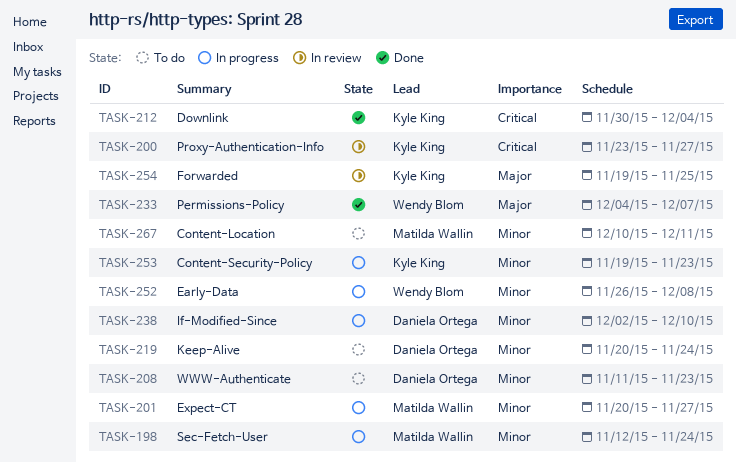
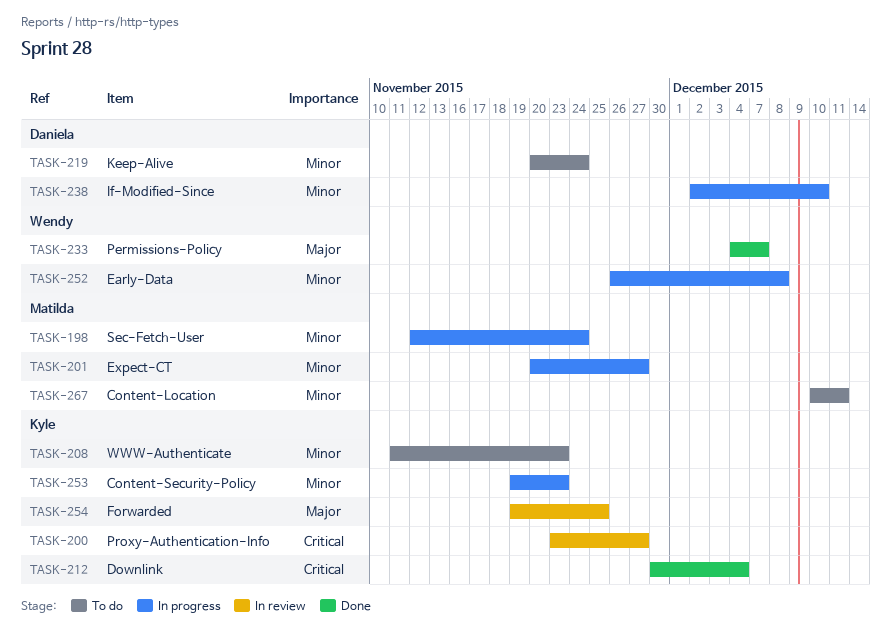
TASK-208, owner: Daniela Ortega -> Kyle King

